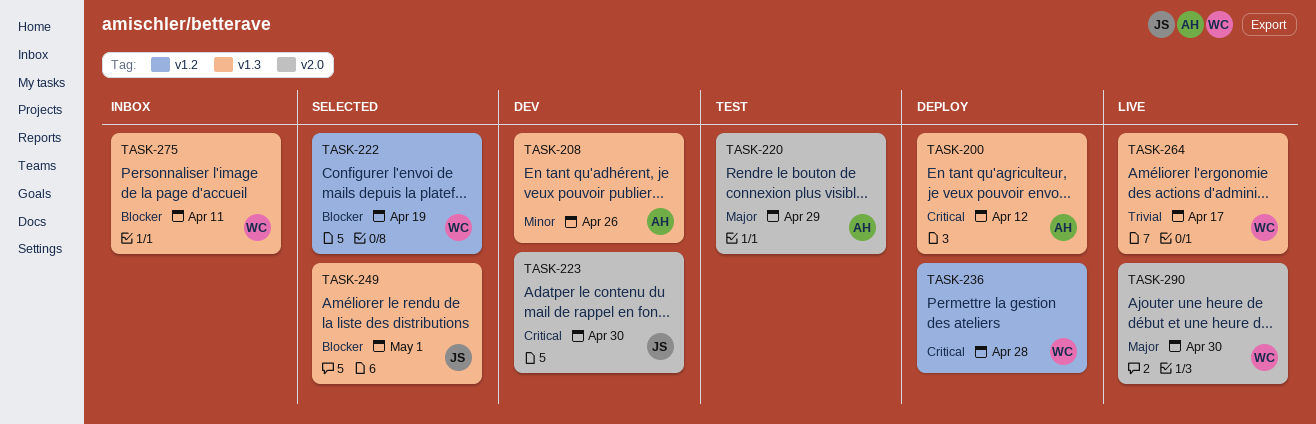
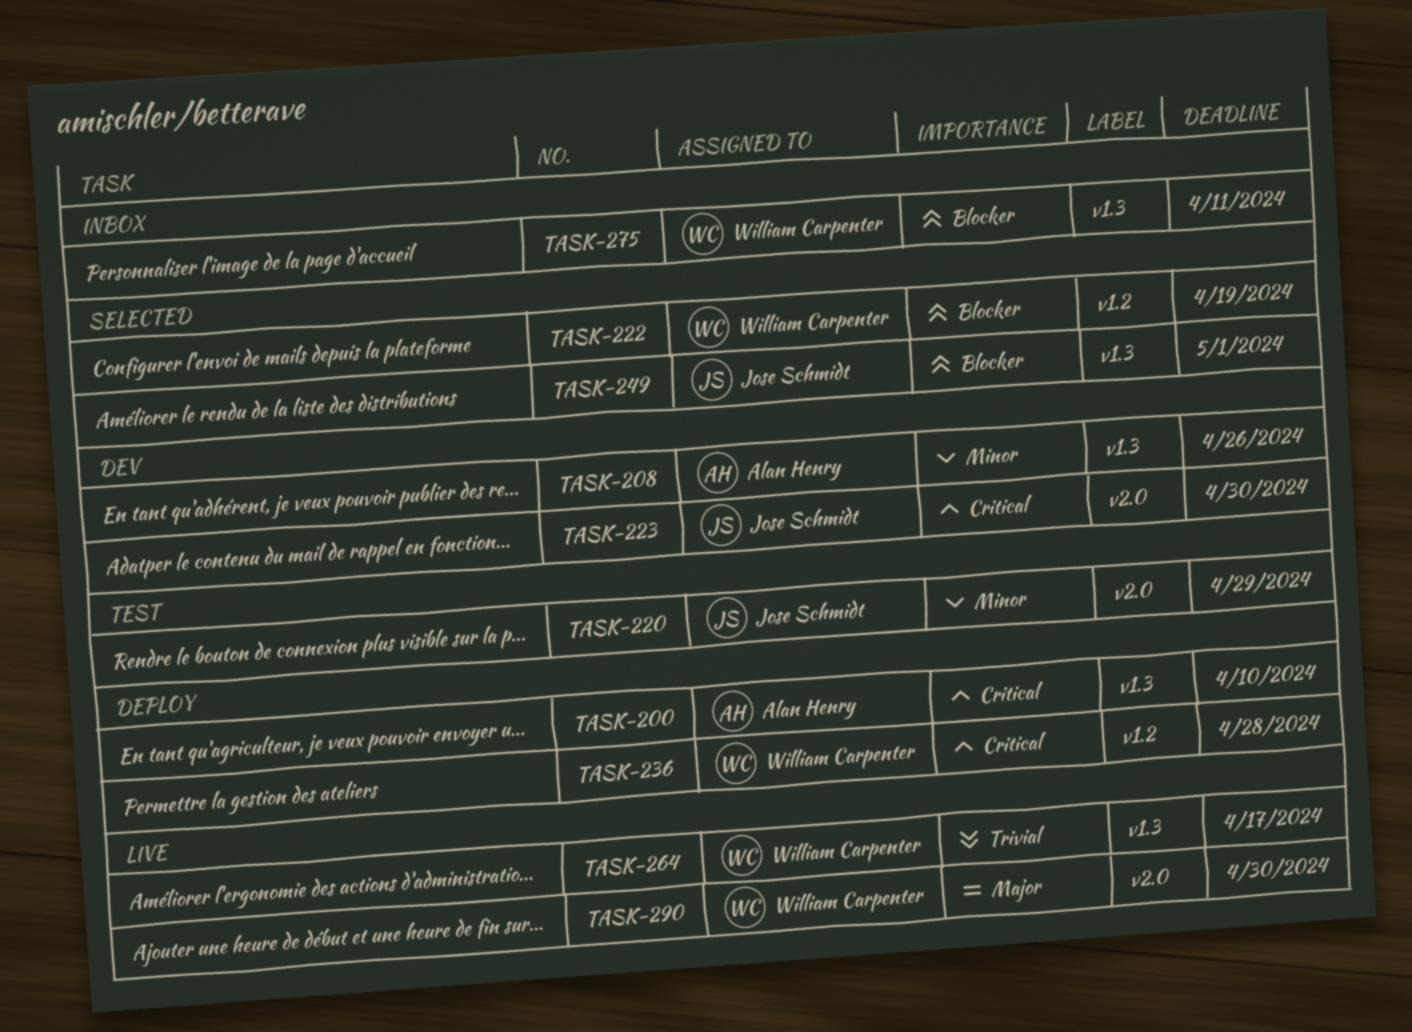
TASK-200, due: Apr 12 -> Apr 10
TASK-220, owner: Alan Henry -> Jose Schmidt
TASK-220, priority: Major -> Minor

